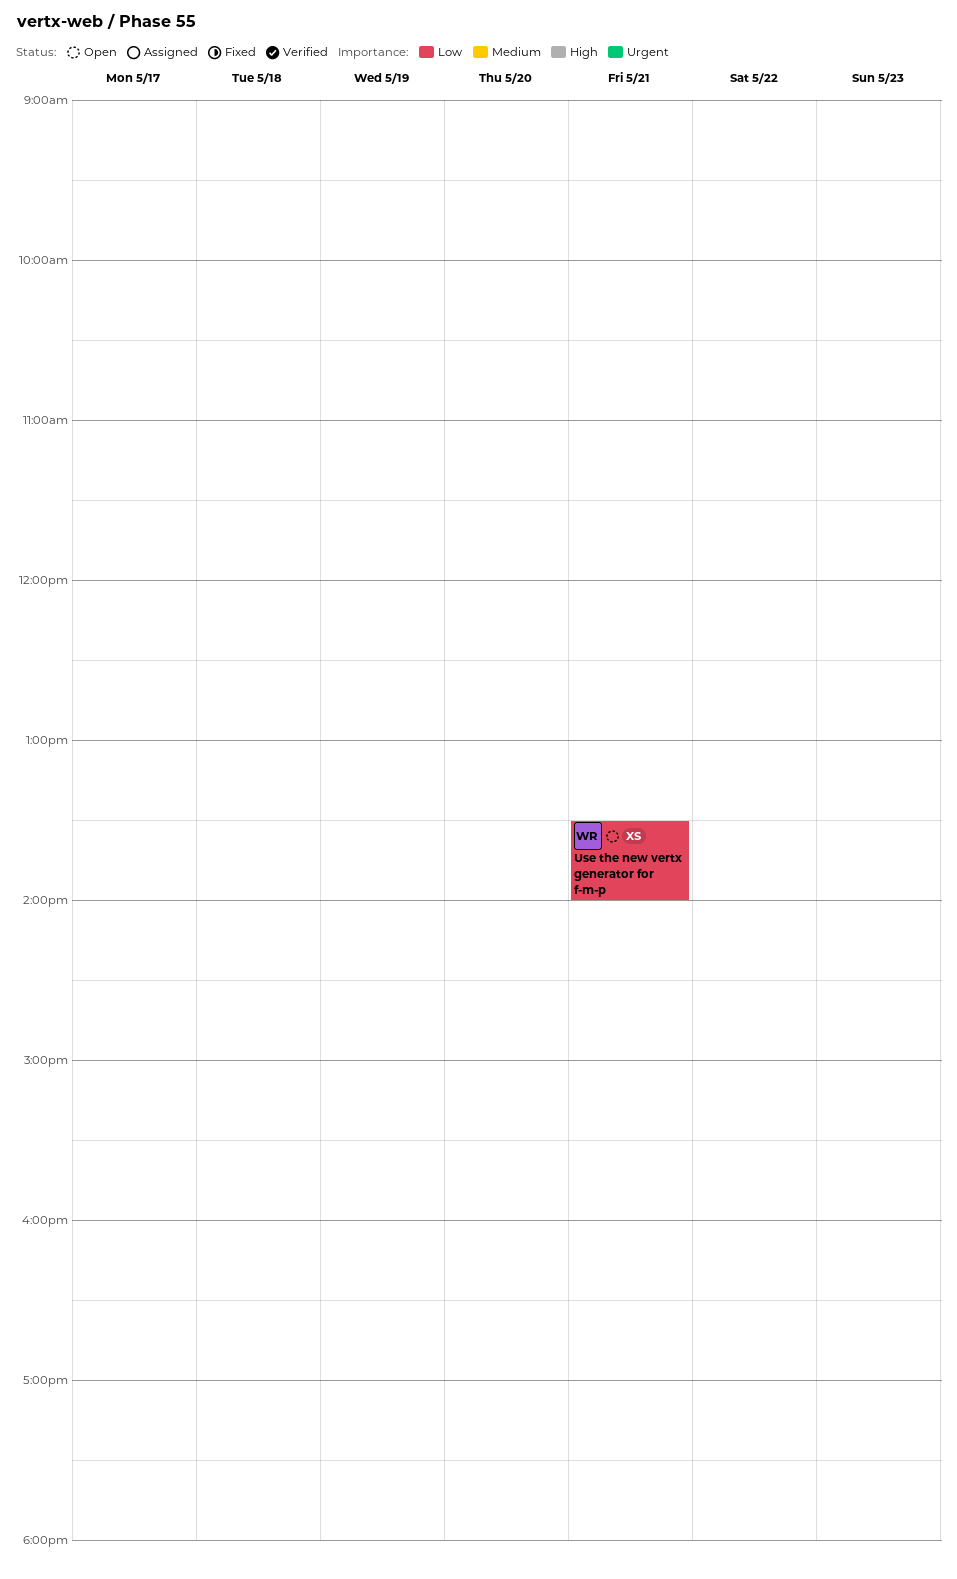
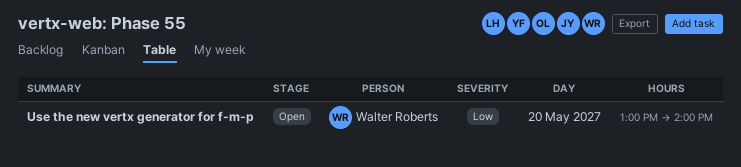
Use the new vertx generator for f-m-p, day: May 21 -> May 20
Use the new vertx generator for f-m-p, begins: 13:30 -> 13:00

